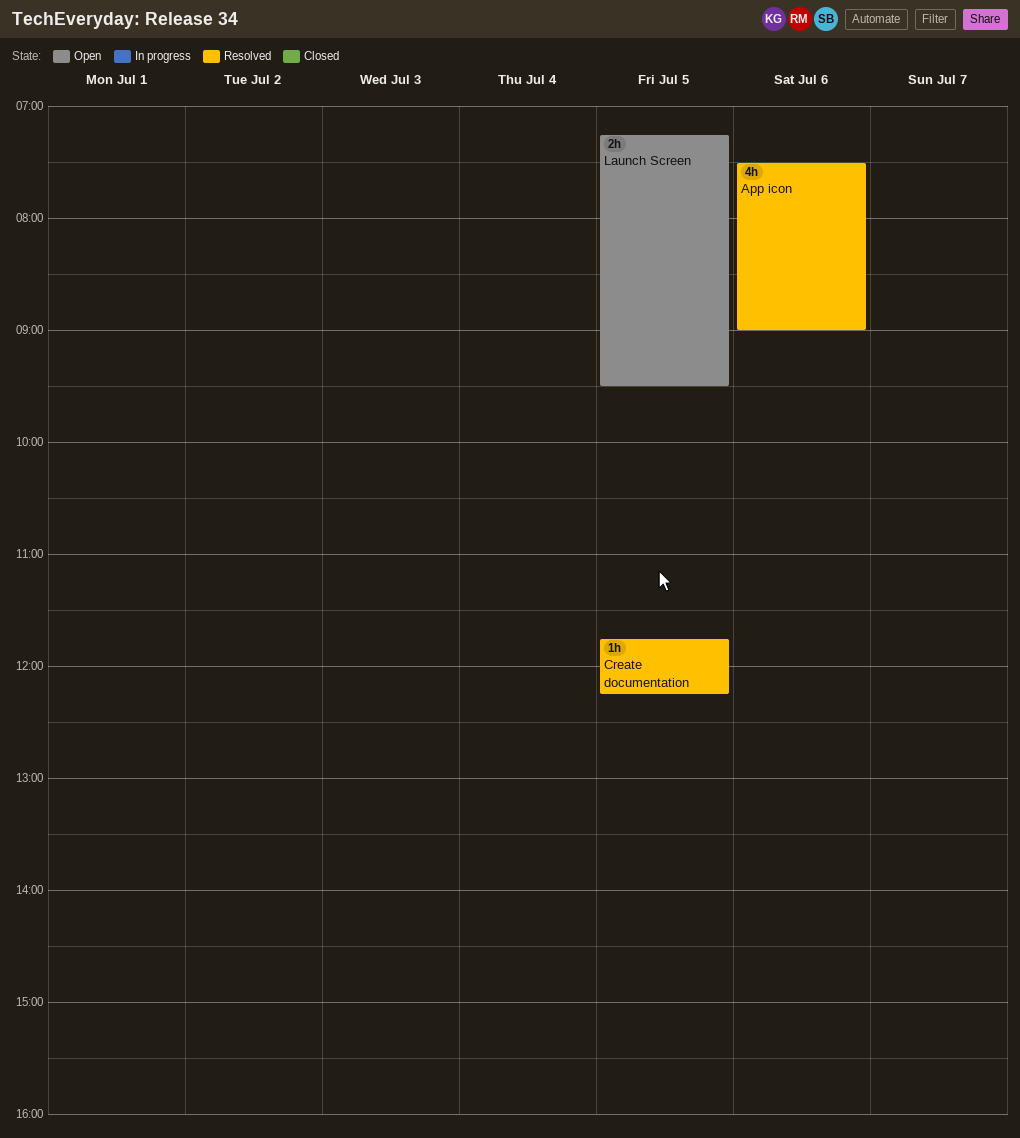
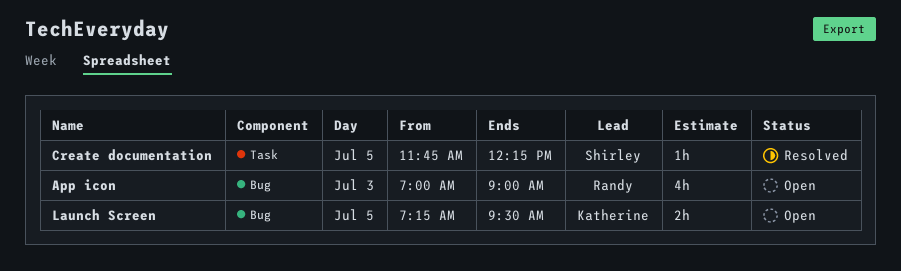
App icon, status: Resolved -> Open
App icon, day: Jul 6 -> Jul 3
App icon, begins: 07:30 -> 07:00

